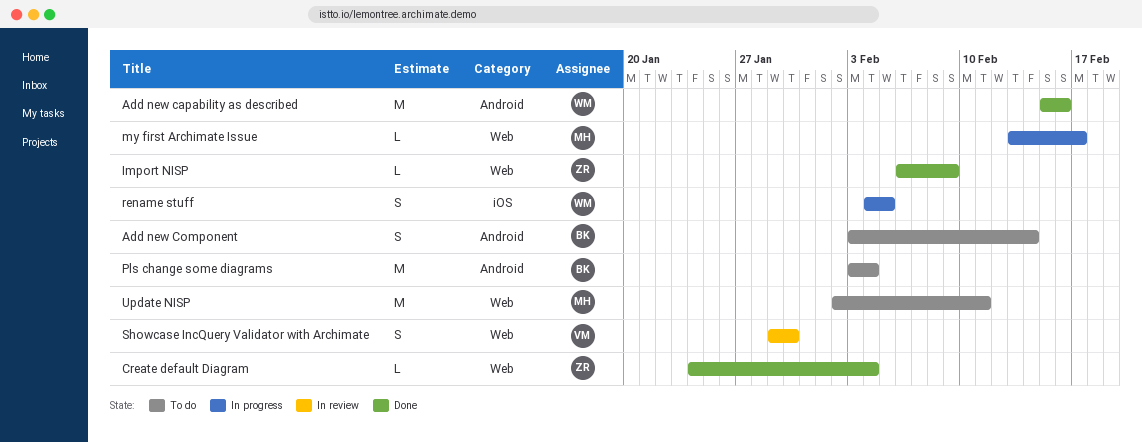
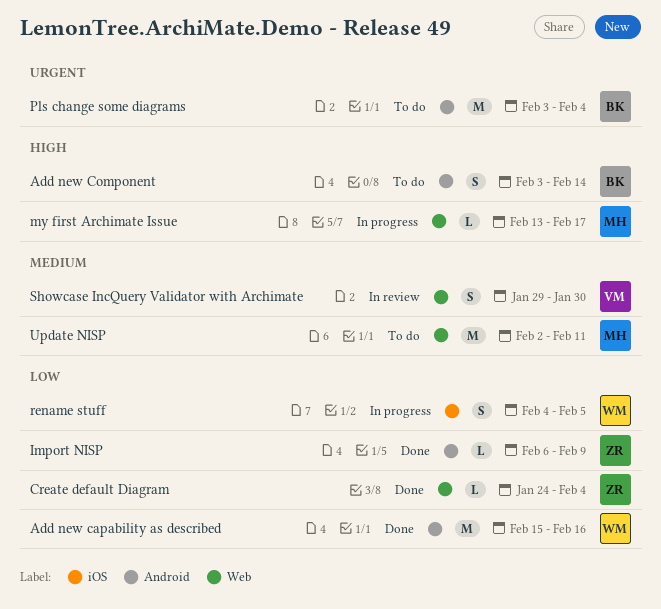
Import NISP, label: Web -> Android

